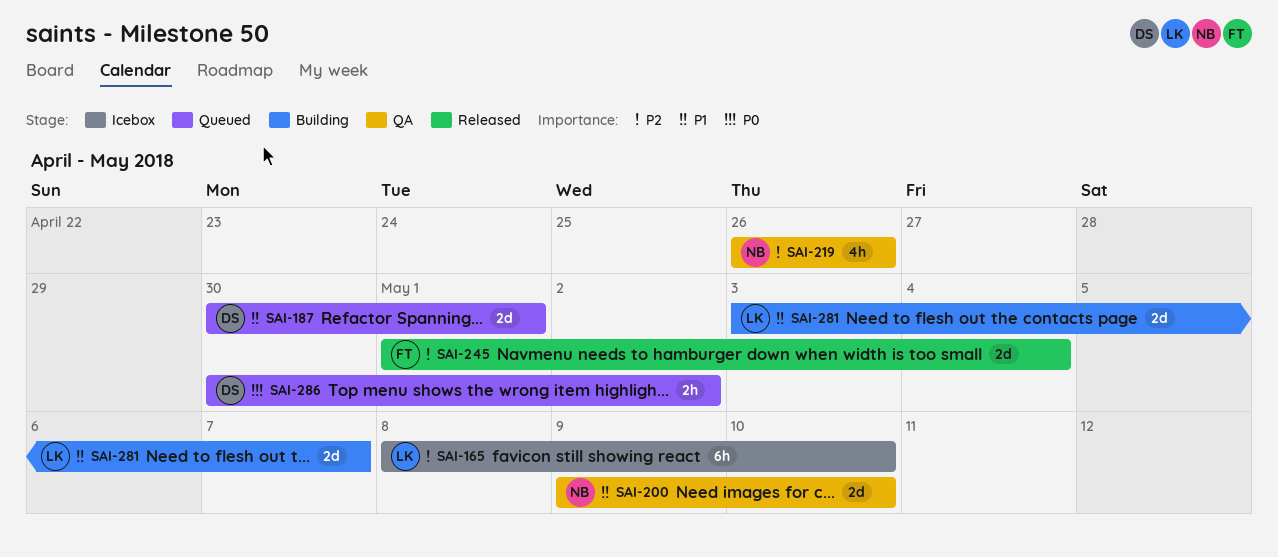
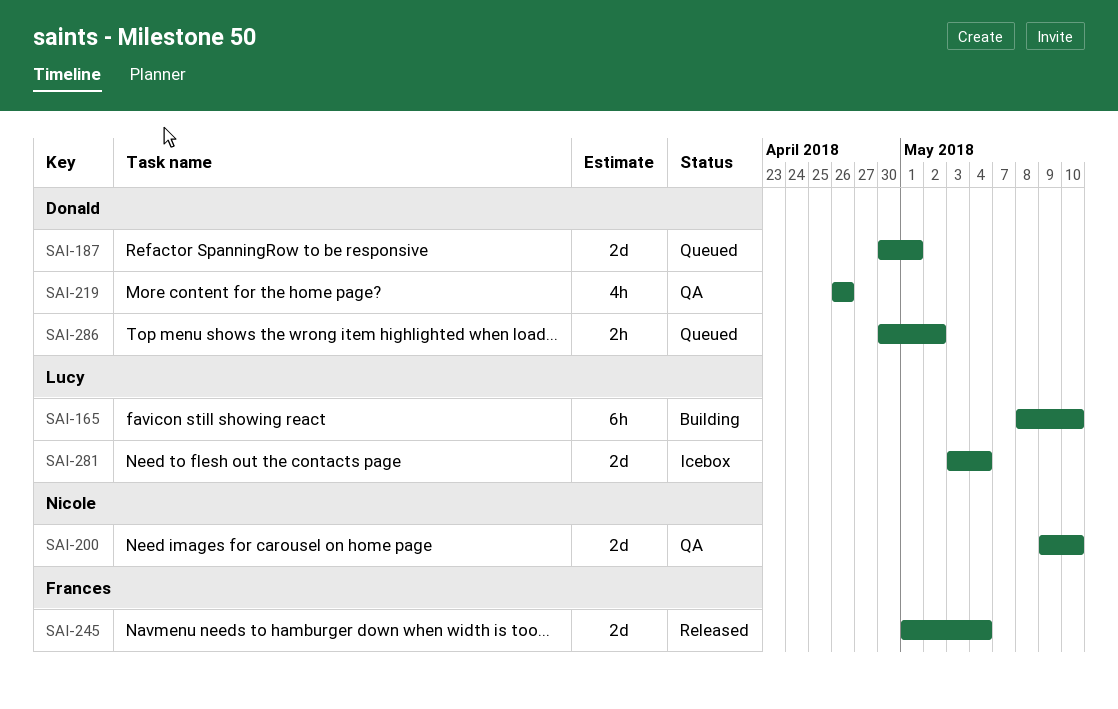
SAI-165, status: Icebox -> Building
SAI-219, owner: Nicole -> Donald
SAI-281, status: Building -> Icebox
SAI-281, due: May 7 -> May 4

